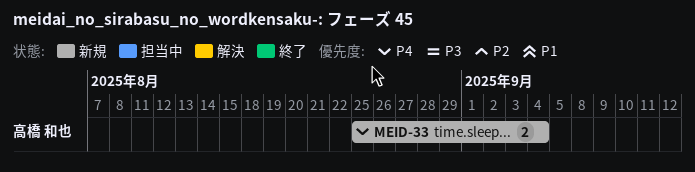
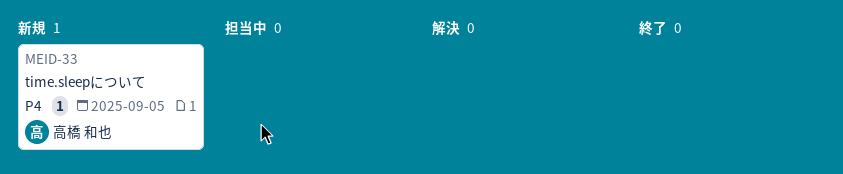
MEID-33, estimate: 2 -> 1
MEID-33, due: Sep 4 -> Sep 5

